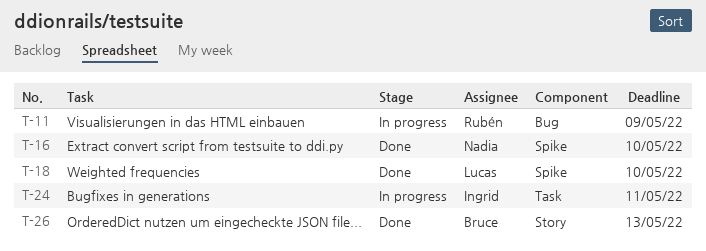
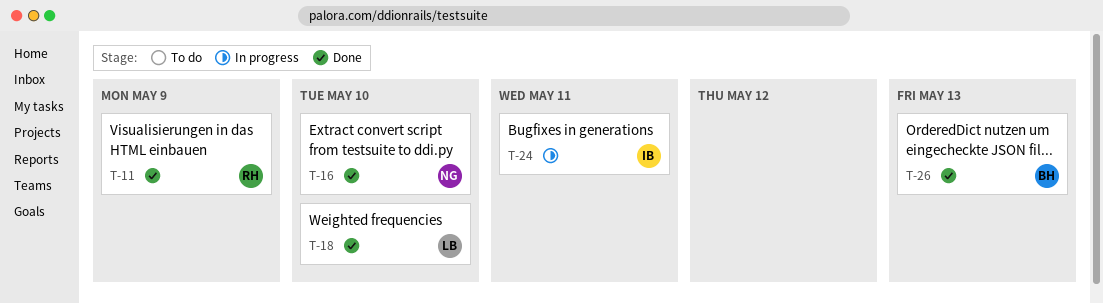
T-11, status: In progress -> Done

